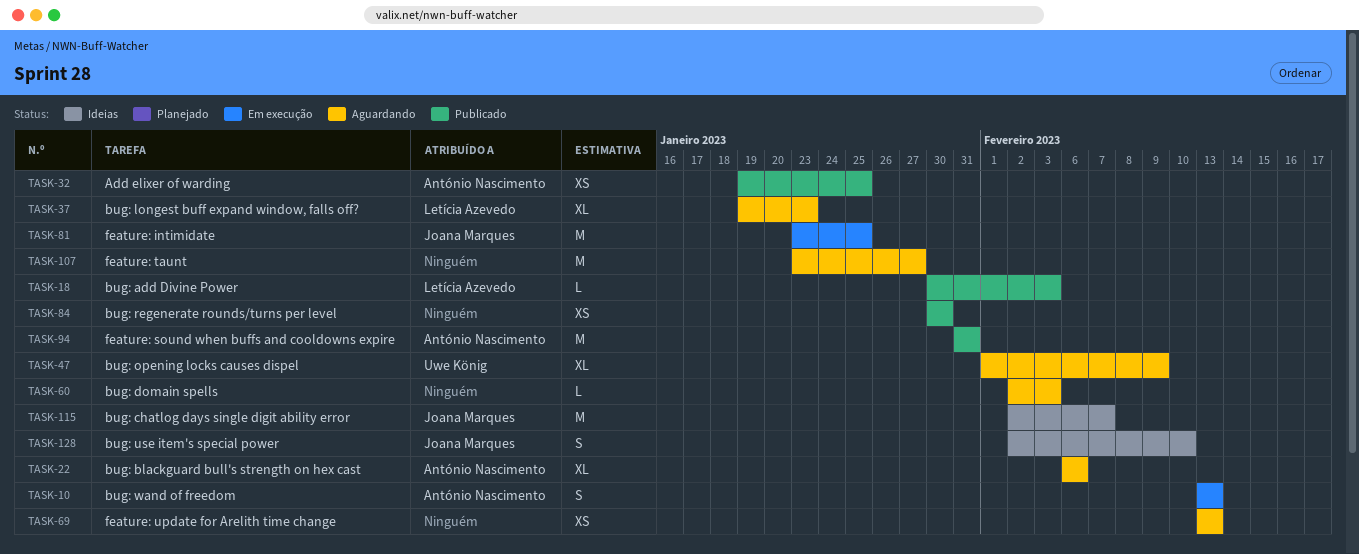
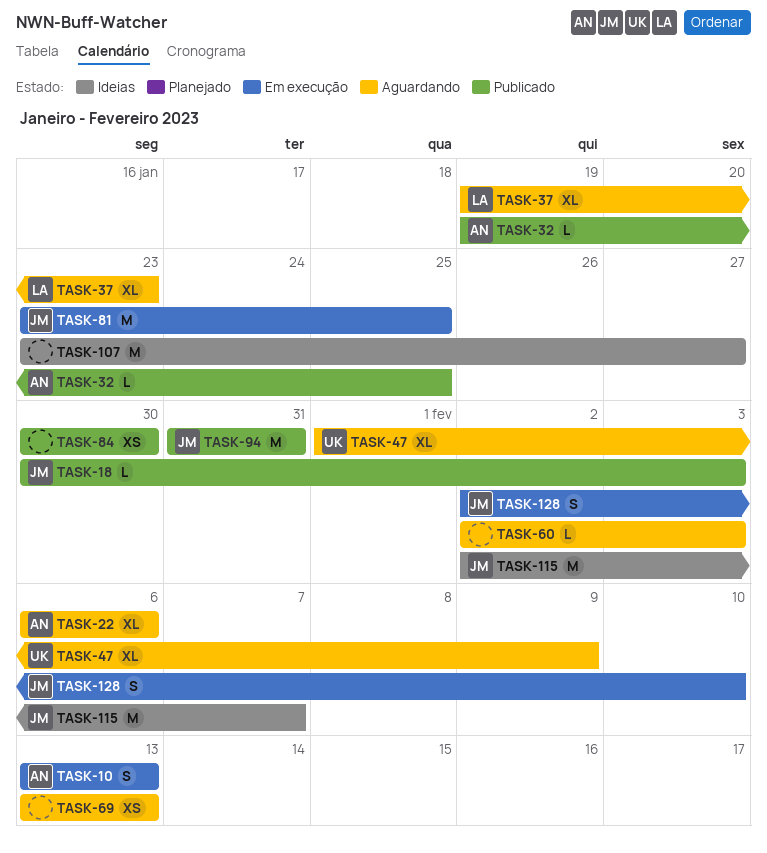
TASK-18, owner: Letícia Azevedo -> Joana Marques
TASK-32, estimate: XS -> L
TASK-94, owner: António Nascimento -> Joana Marques
TASK-107, status: Aguardando -> Ideias
TASK-128, status: Ideias -> Em execução

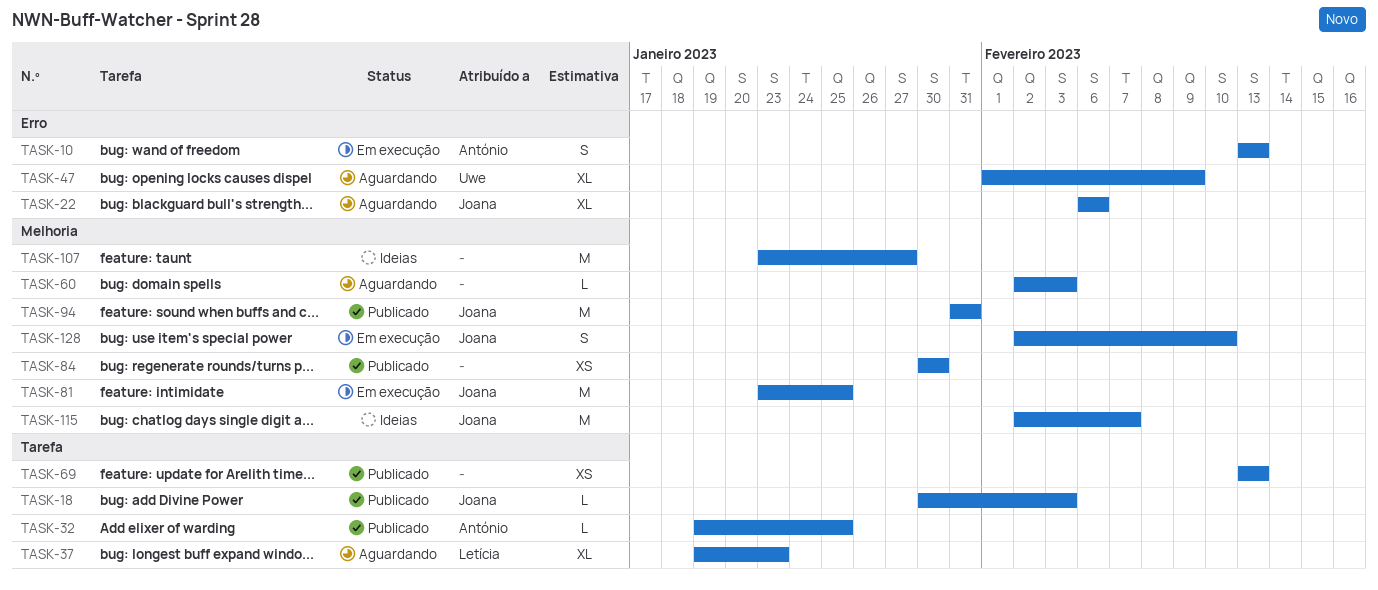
TASK-22, owner: António -> Joana
TASK-69, status: Aguardando -> Publicado

